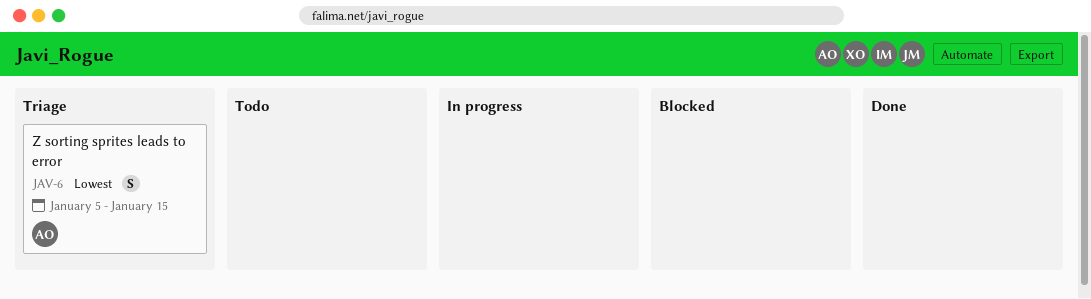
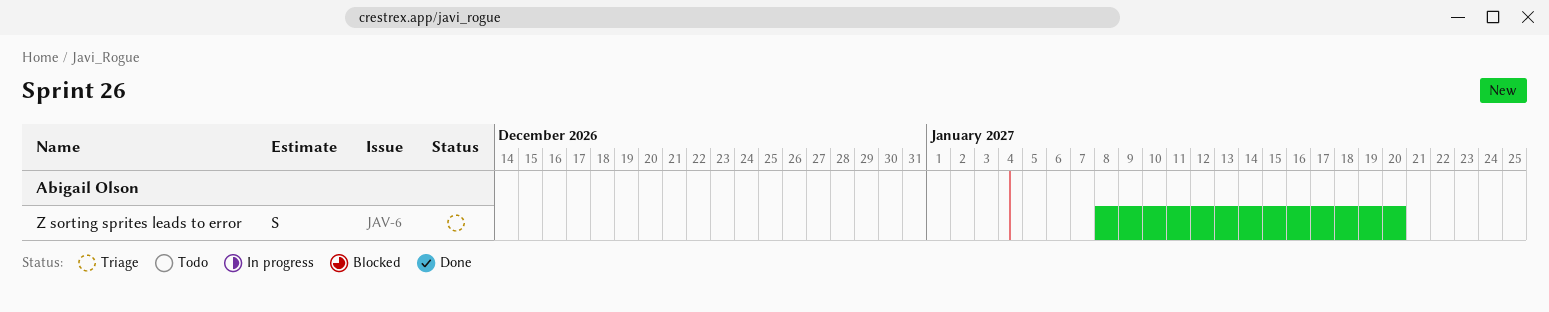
JAV-6, start: Jan 5 -> Jan 8
JAV-6, due: Jan 15 -> Jan 20

